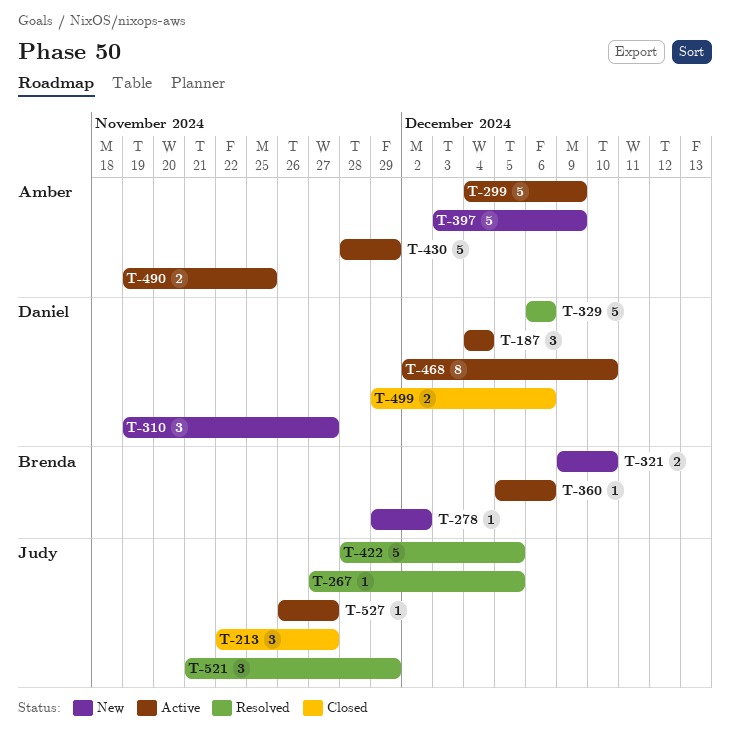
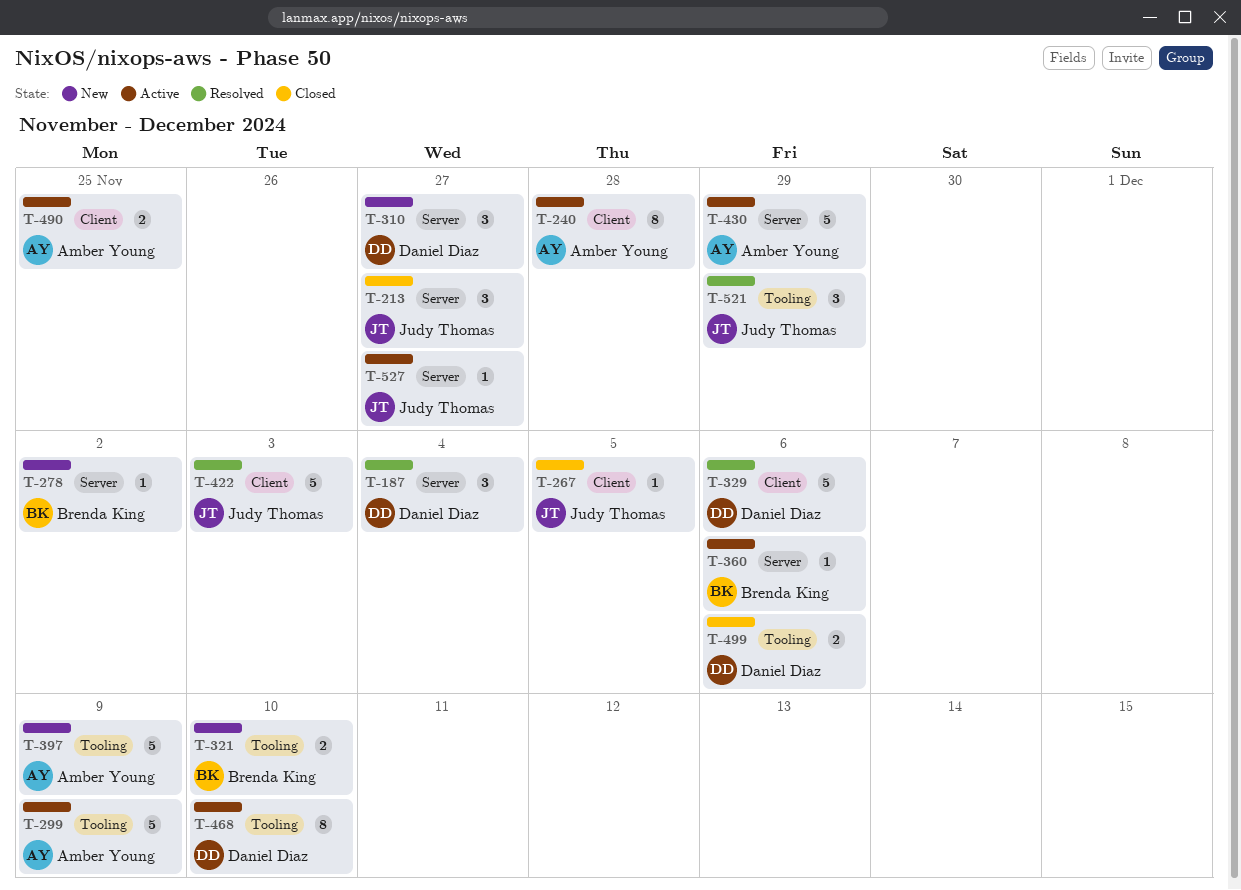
T-187, status: Active -> Resolved
T-240: none -> present
T-267, status: Resolved -> Closed
T-422, due: Dec 5 -> Dec 3

